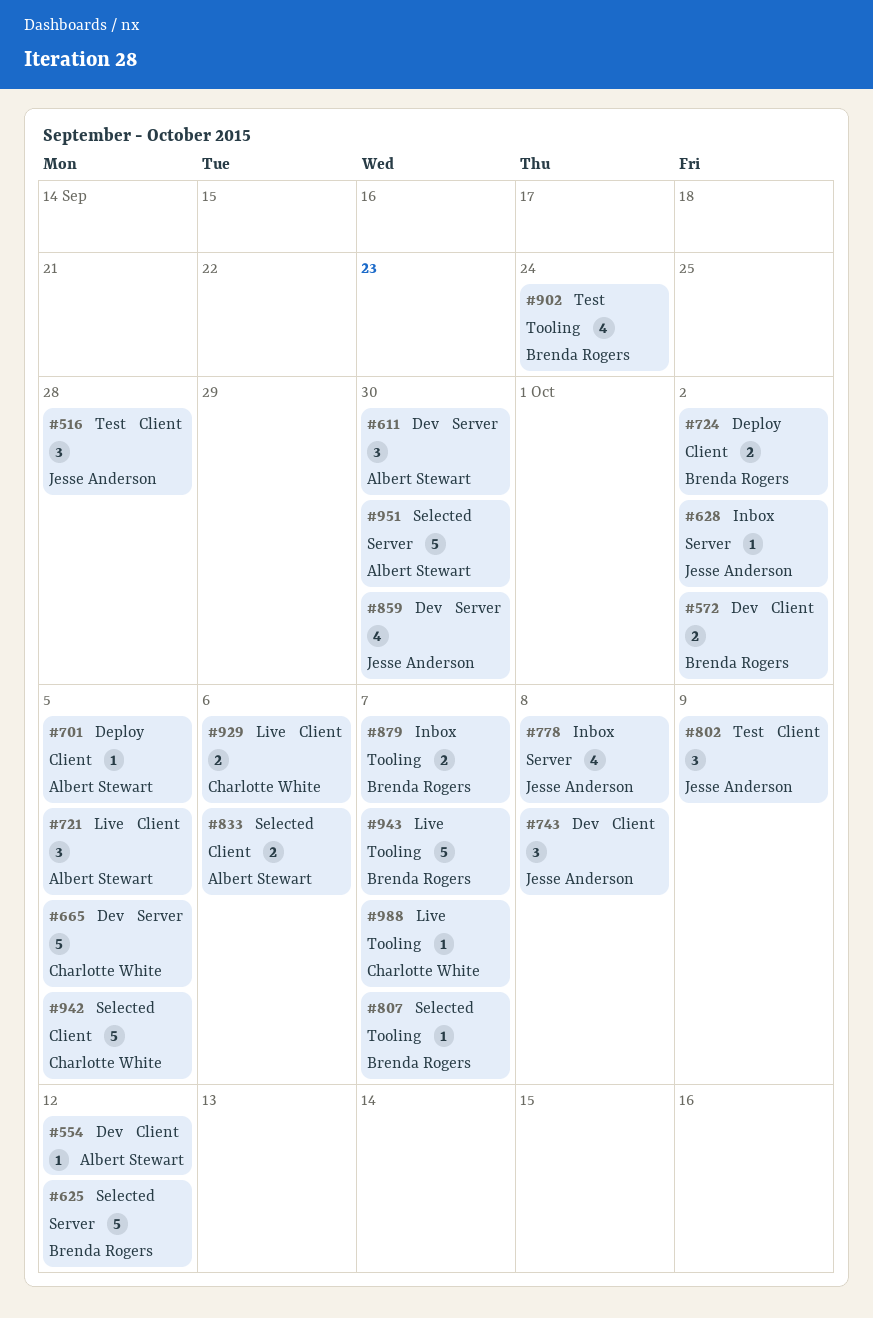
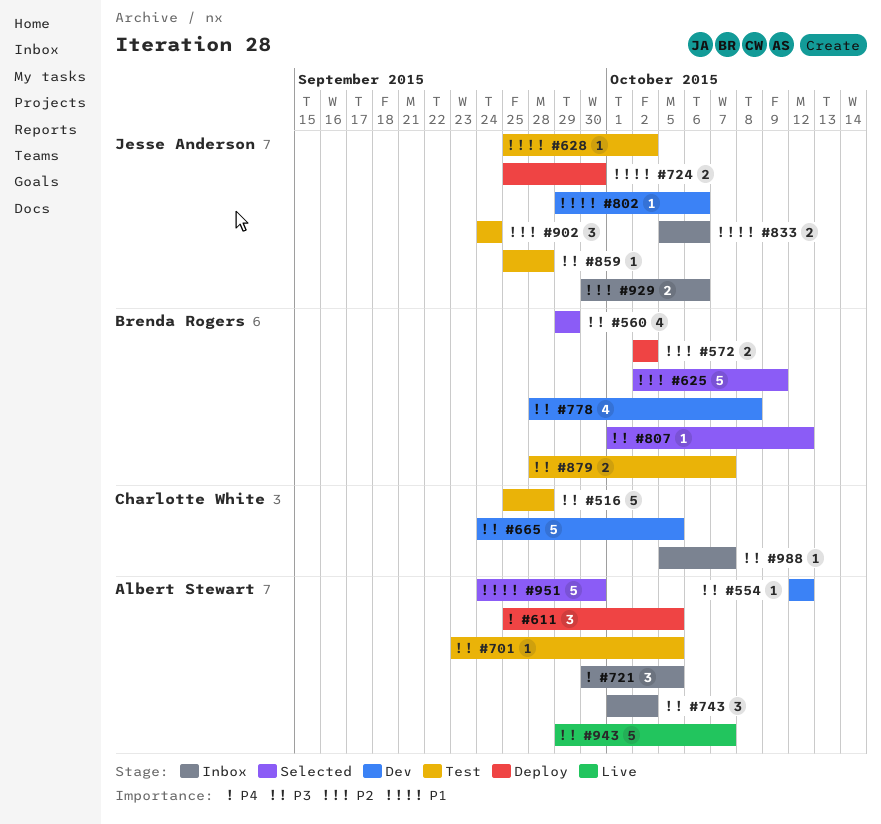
#516, owner: Jesse Anderson -> Charlotte White
#516, estimate: 3 -> 5
#560: none -> present
#572, status: Dev -> Deploy
#611, status: Dev -> Deploy
#611, due: Sep 30 -> Oct 5
#625, due: Oct 12 -> Oct 9
#628, status: Inbox -> Test
#701, status: Deploy -> Test
#721, status: Live -> Inbox
#724, owner: Brenda Rogers -> Jesse Anderson
#724, due: Oct 2 -> Sep 30
#743, status: Dev -> Inbox
#743, owner: Jesse Anderson -> Albert Stewart
#743, due: Oct 8 -> Oct 2
#778, status: Inbox -> Dev
#778, owner: Jesse Anderson -> Brenda Rogers
#802, status: Test -> Dev
#802, estimate: 3 -> 1
#802, due: Oct 9 -> Oct 6
#807, due: Oct 7 -> Oct 12
#833, status: Selected -> Inbox
#833, owner: Albert Stewart -> Jesse Anderson
#859, status: Dev -> Test
#859, estimate: 4 -> 1
#859, due: Sep 30 -> Sep 28
#879, status: Inbox -> Test
#902, owner: Brenda Rogers -> Jesse Anderson
#902, estimate: 4 -> 3
#929, status: Live -> Inbox
#929, owner: Charlotte White -> Jesse Anderson
#942: present -> none
#943, owner: Brenda Rogers -> Albert Stewart
#988, status: Live -> Inbox

